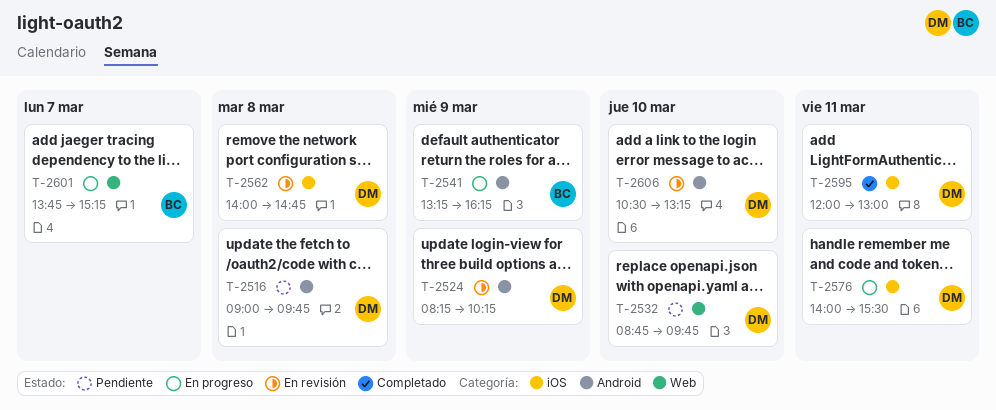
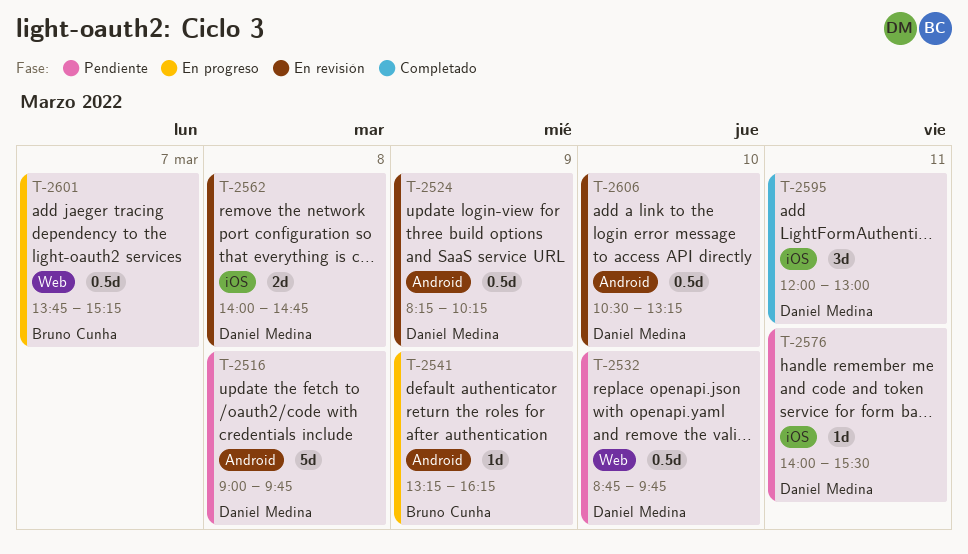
T-2576, status: En progreso -> Pendiente

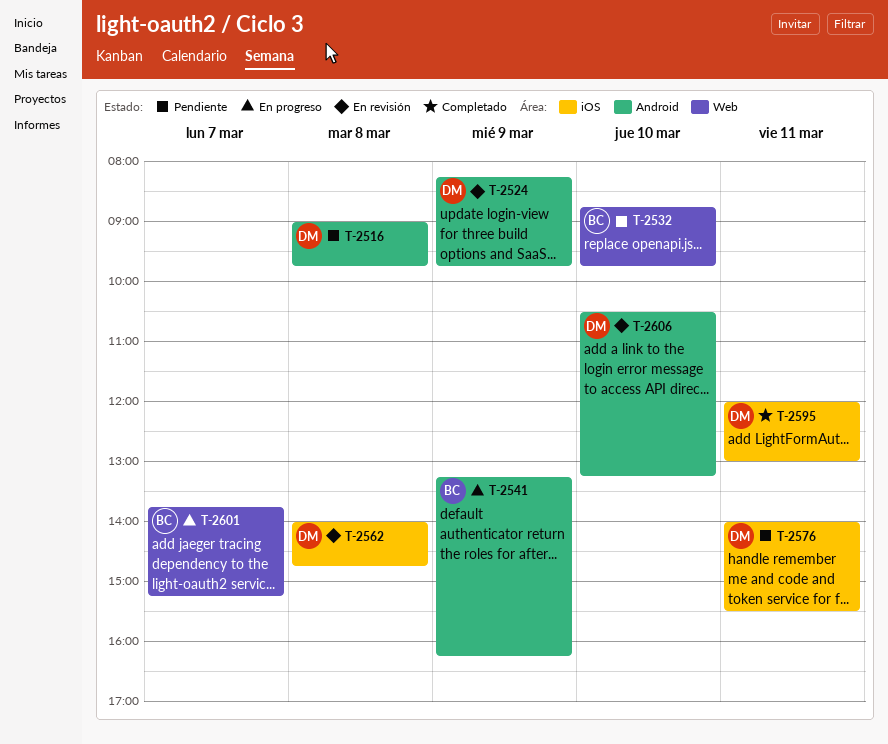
T-2524, ends: 10:15 -> 09:45
T-2532, owner: Daniel Medina -> Bruno Cunha

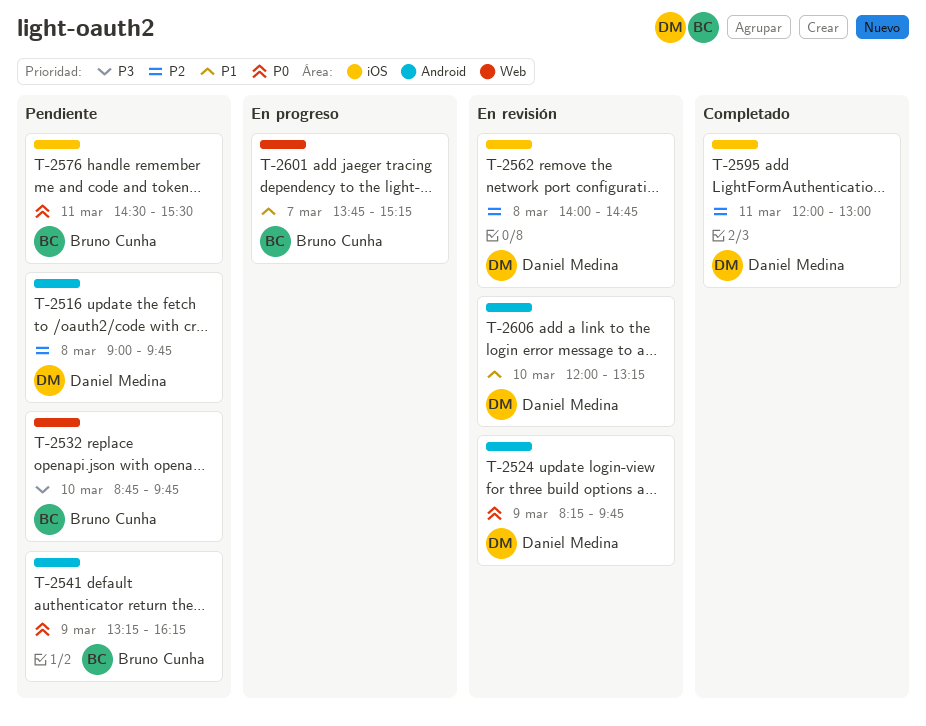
T-2541, status: En progreso -> Pendiente
T-2576, owner: Daniel Medina -> Bruno Cunha
T-2576, begins: 14:00 -> 14:30
T-2606, begins: 10:30 -> 12:00

